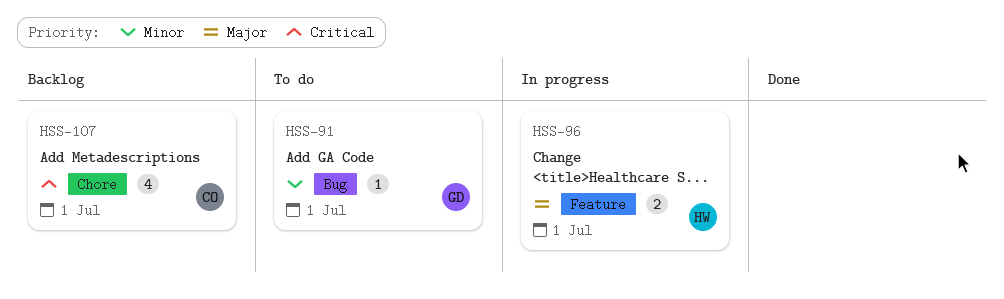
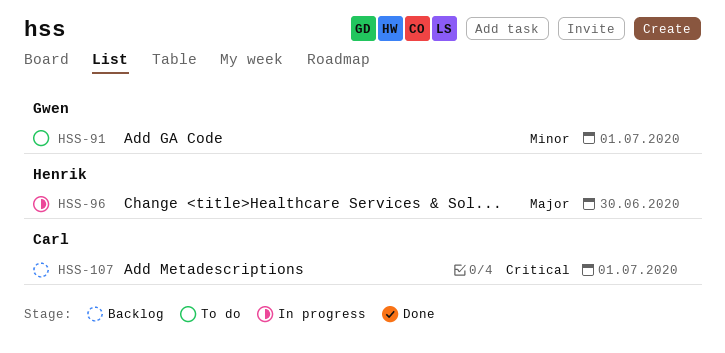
HSS-96, due: Jul 1 -> Jun 30

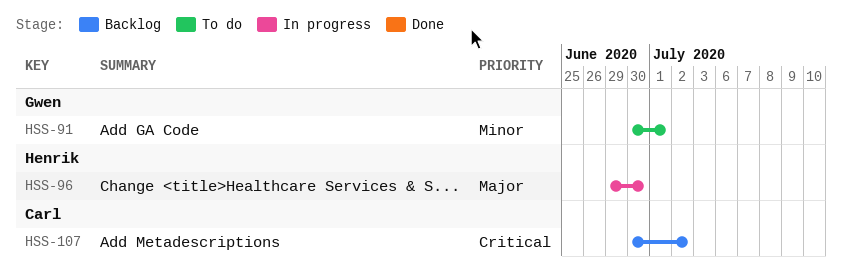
HSS-107, due: Jul 1 -> Jul 2

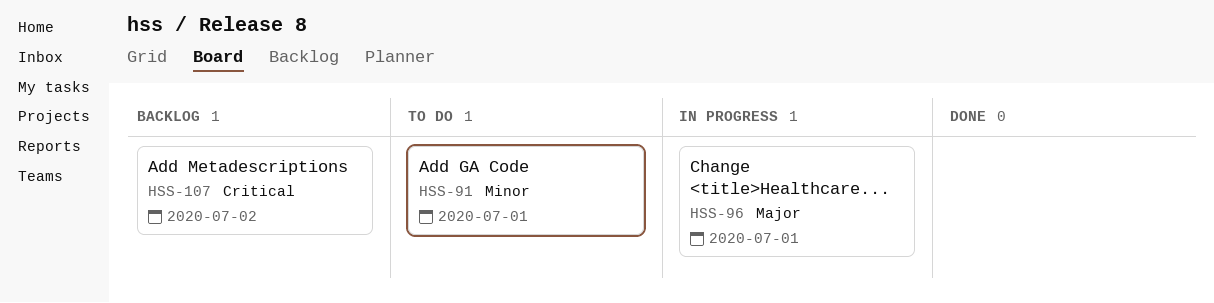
HSS-96, due: Jun 30 -> Jul 1

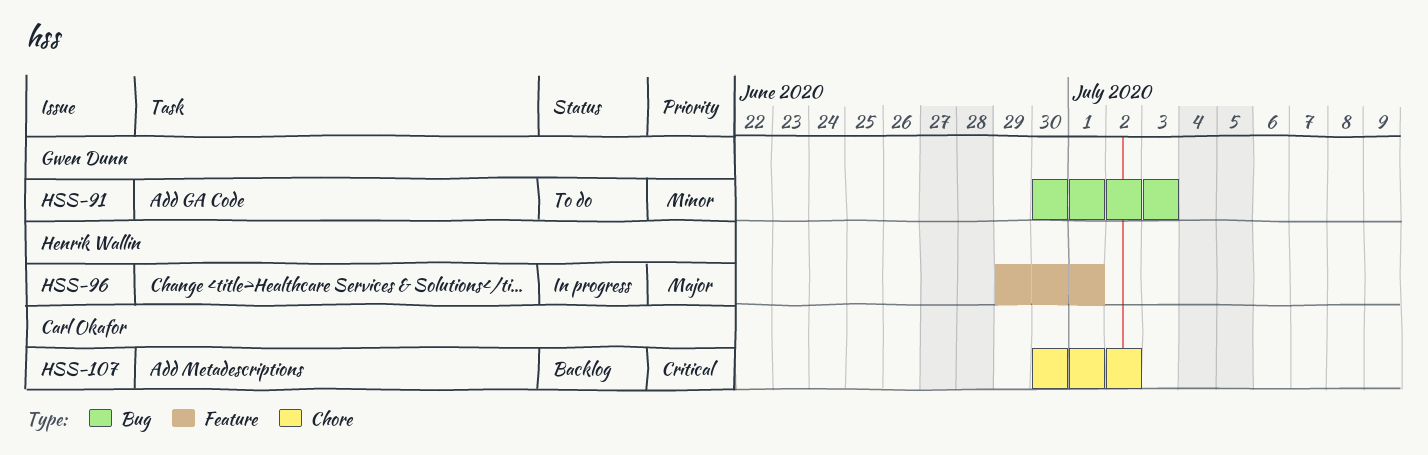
HSS-91, due: Jul 1 -> Jul 3

